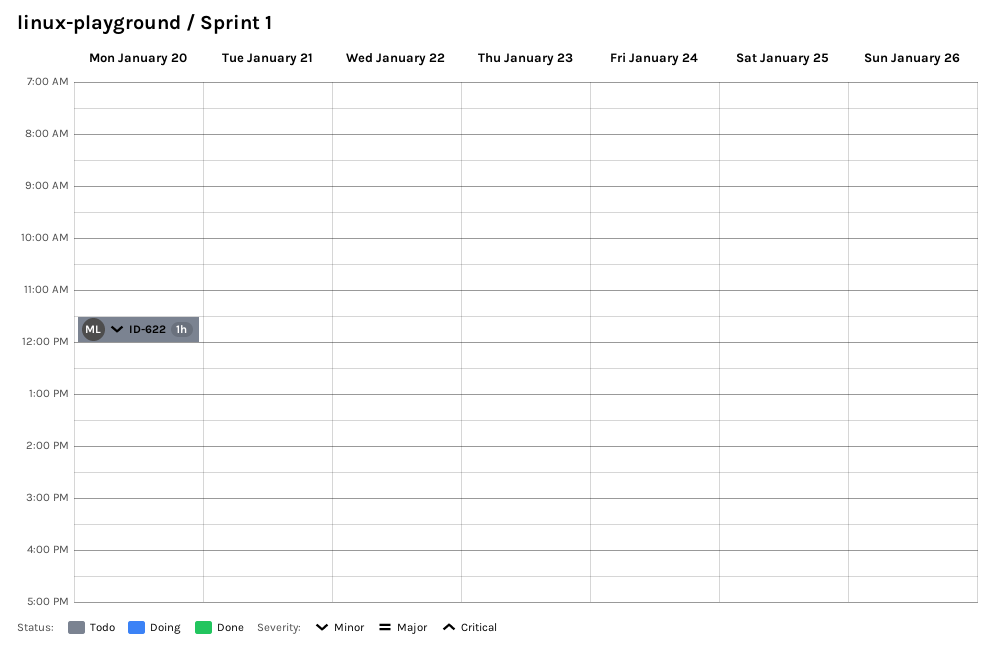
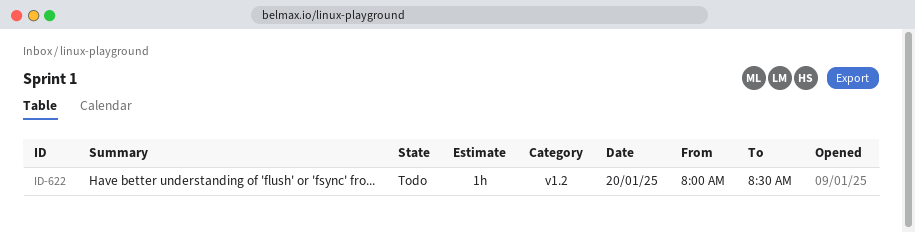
ID-622, begins: 11:30 -> 08:00
ID-622, ends: 12:00 -> 08:30

